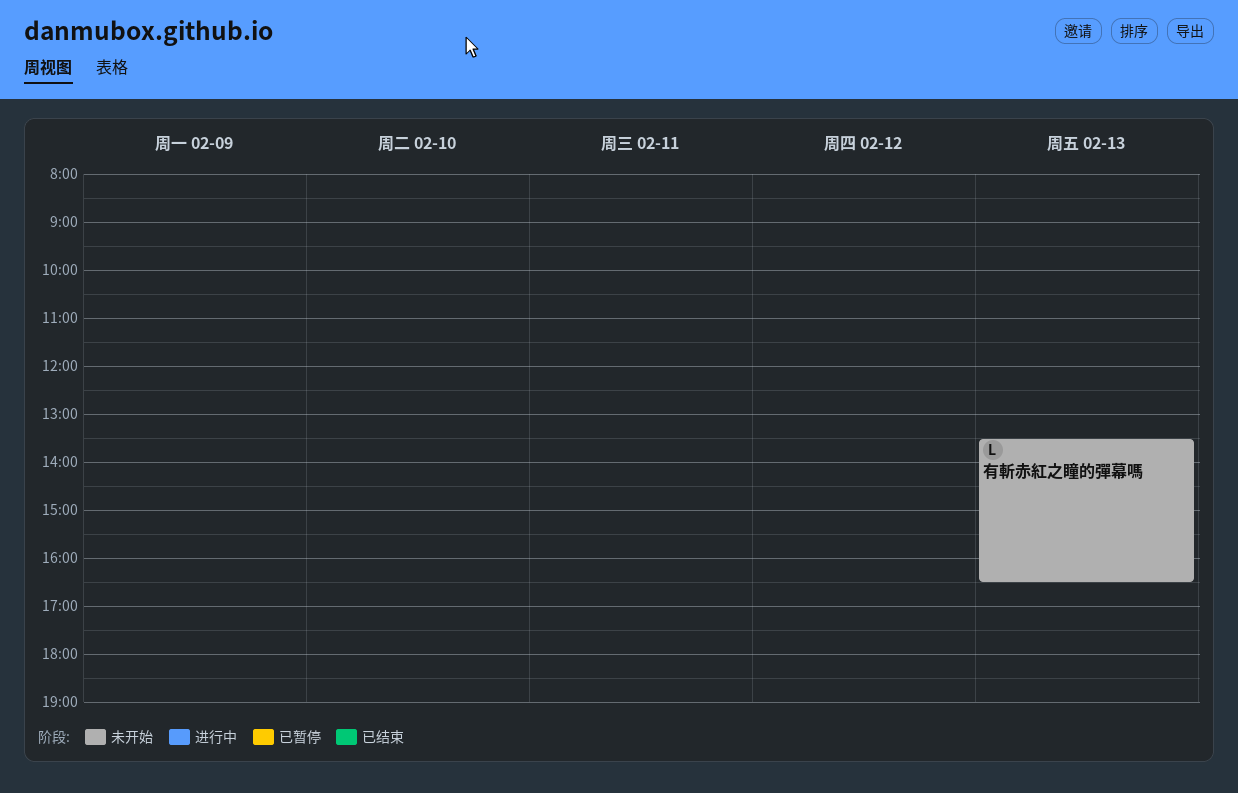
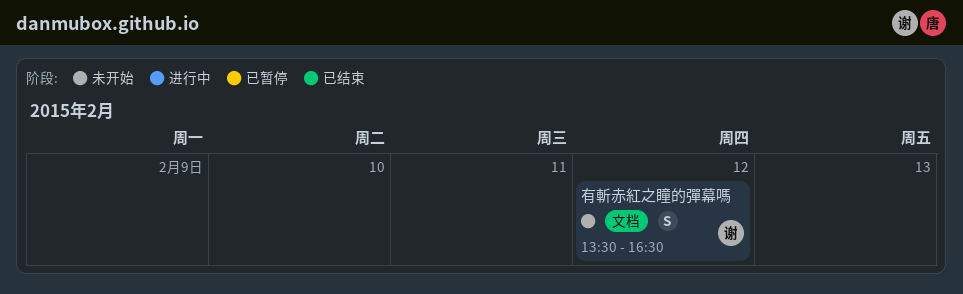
有斬赤紅之瞳的彈幕嗎, estimate: L -> S
有斬赤紅之瞳的彈幕嗎, day: Feb 13 -> Feb 12

